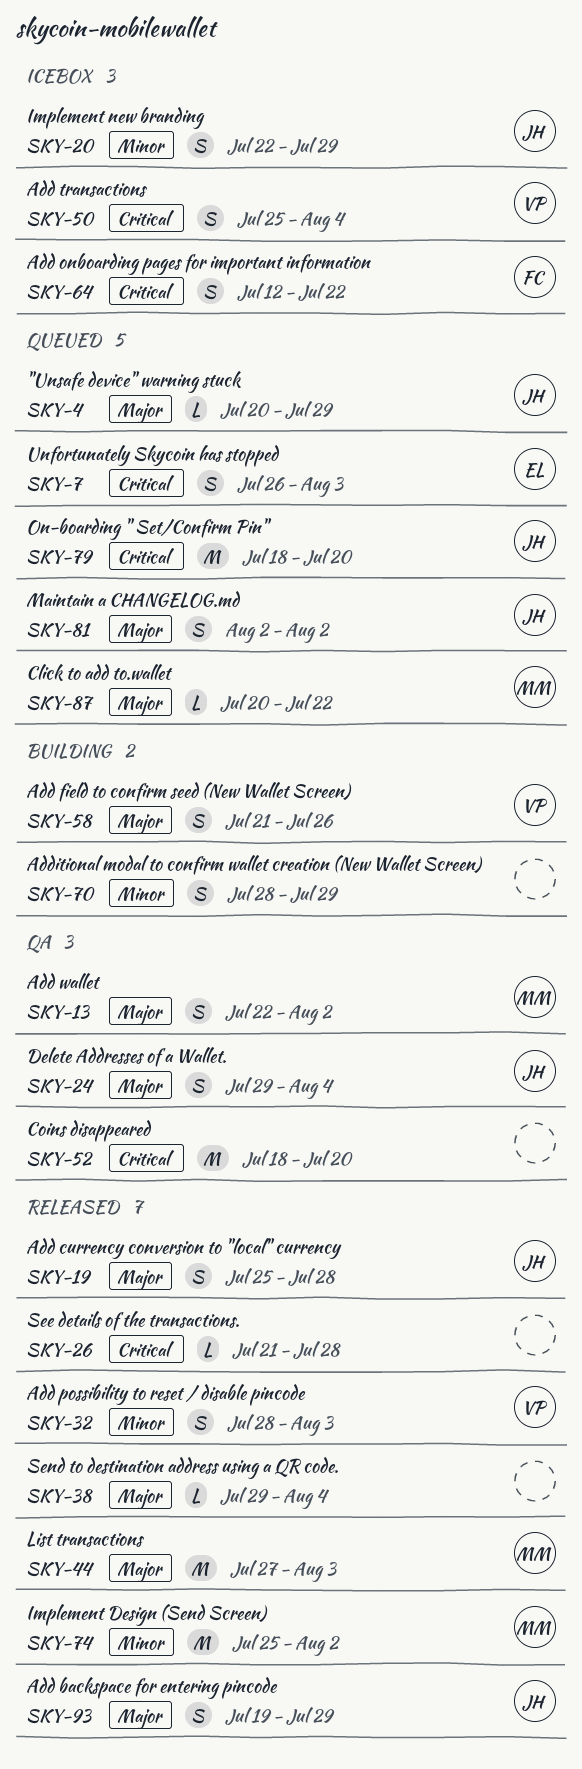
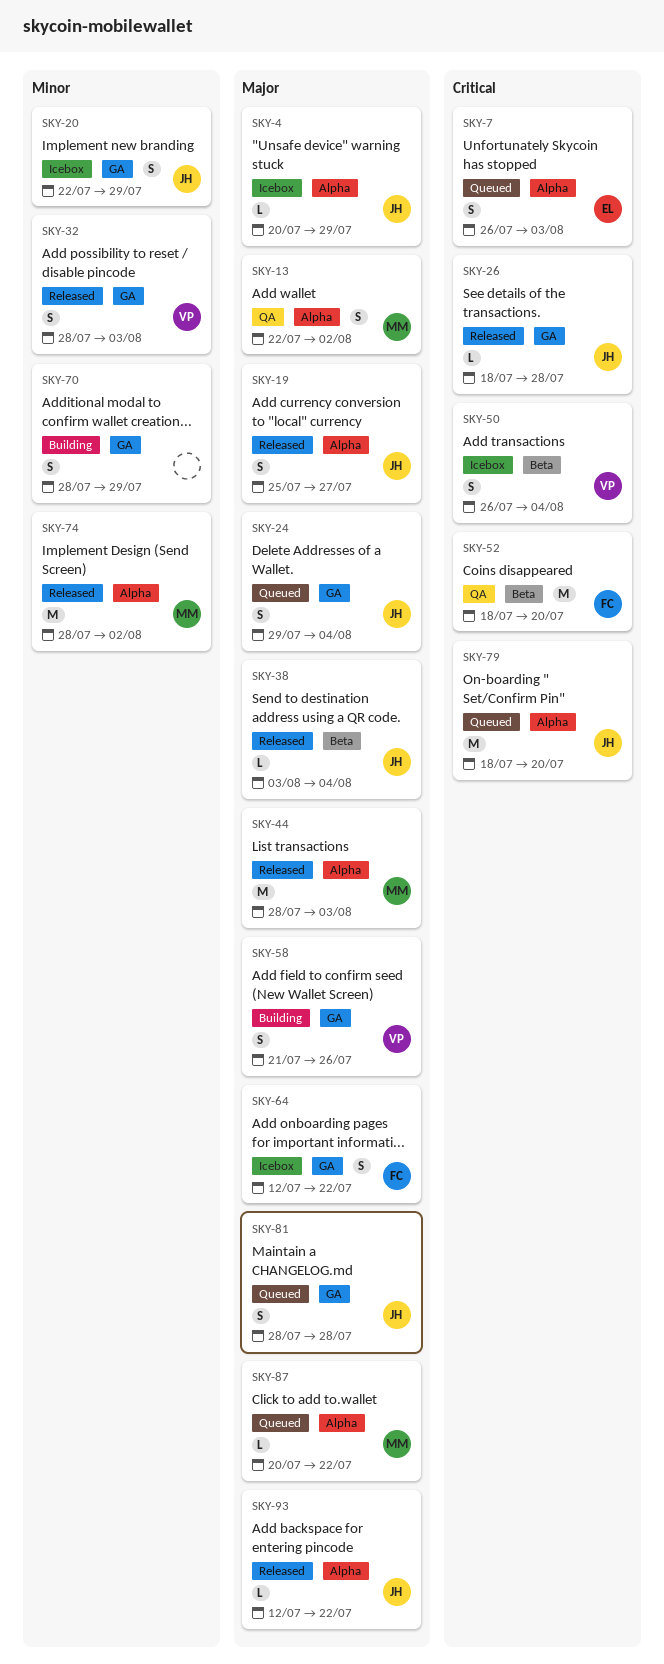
SKY-4, status: Queued -> Icebox
SKY-19, due: Jul 28 -> Jul 27
SKY-24, status: QA -> Queued
SKY-26, owner: none -> JH
SKY-26, start: Jul 21 -> Jul 18
SKY-38, owner: none -> JH
SKY-38, start: Jul 29 -> Aug 3
SKY-44, start: Jul 27 -> Jul 28
SKY-50, start: Jul 25 -> Jul 26
SKY-52, owner: none -> FC
SKY-64, priority: Critical -> Major
SKY-74, start: Jul 25 -> Jul 28
SKY-81, start: Aug 2 -> Jul 28
SKY-81, due: Aug 2 -> Jul 28
SKY-93, estimate: S -> L
SKY-93, start: Jul 19 -> Jul 12
SKY-93, due: Jul 29 -> Jul 22

